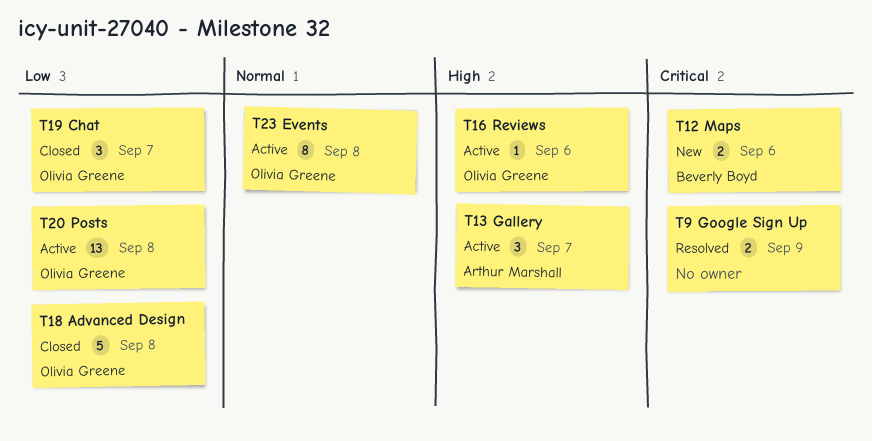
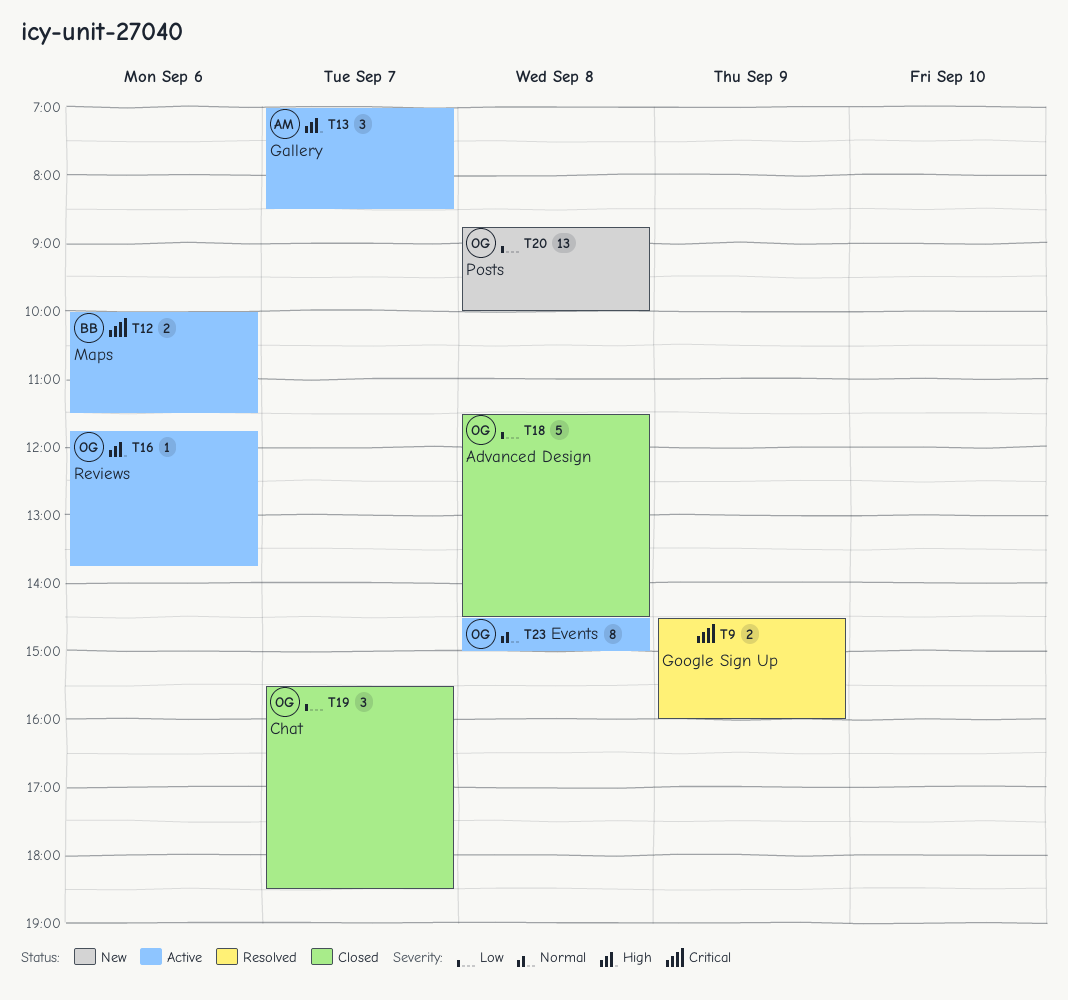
T12, status: New -> Active
T20, status: Active -> New

